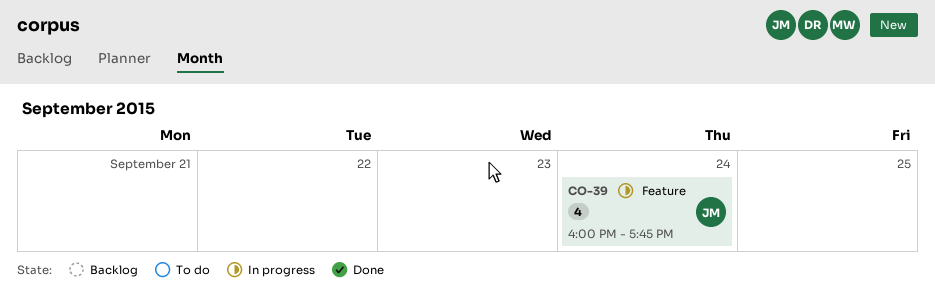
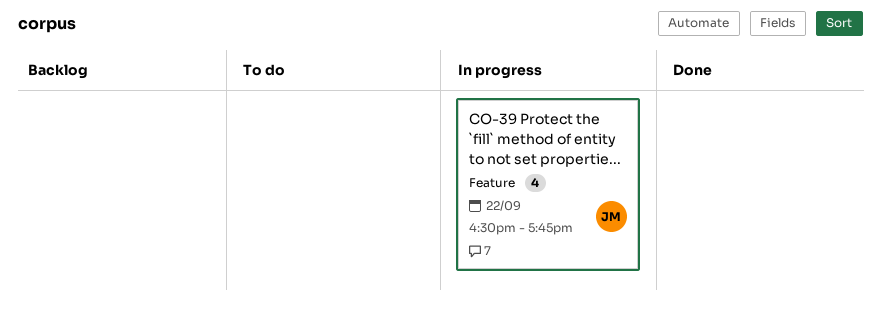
CO-39, day: Sep 24 -> Sep 22
CO-39, begins: 16:00 -> 16:30

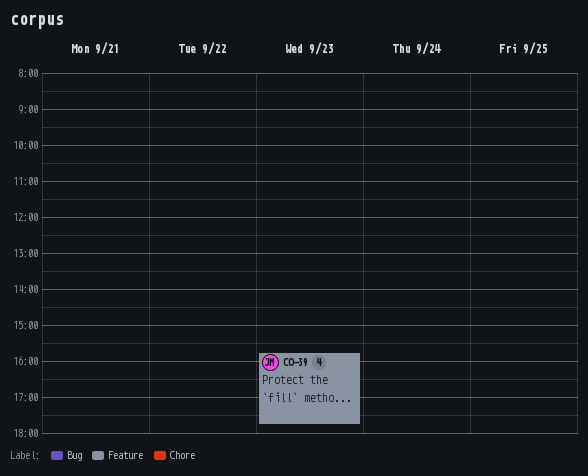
CO-39, day: Sep 22 -> Sep 23
CO-39, begins: 16:30 -> 15:45

